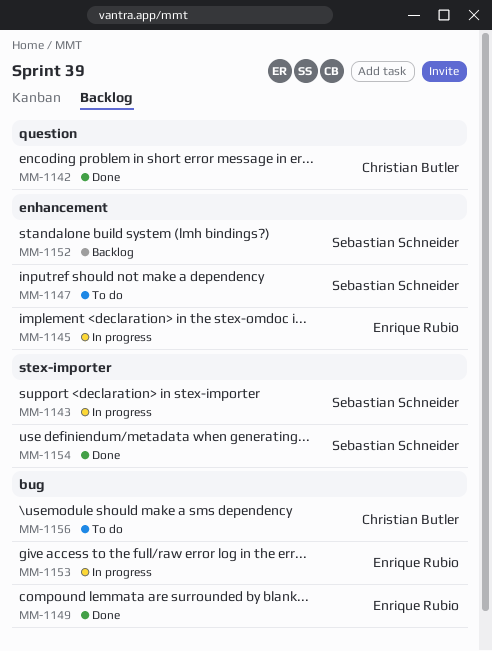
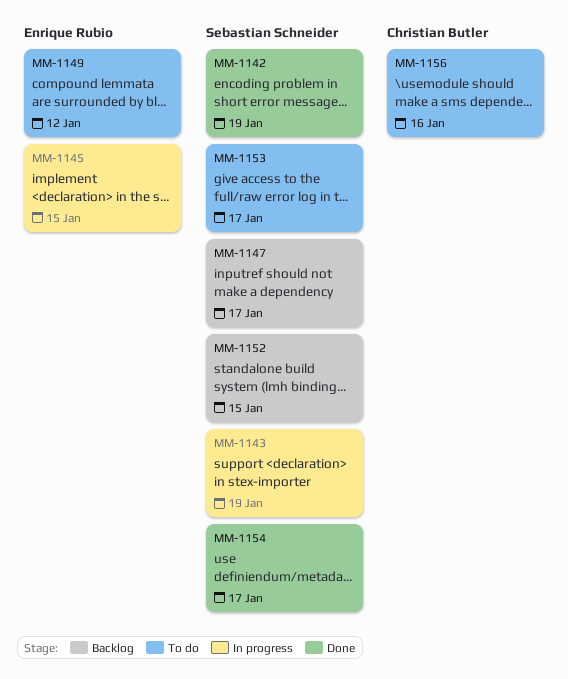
MM-1142, owner: Christian Butler -> Sebastian Schneider
MM-1147, status: To do -> Backlog
MM-1149, status: Done -> To do
MM-1153, status: In progress -> To do
MM-1153, owner: Enrique Rubio -> Sebastian Schneider

